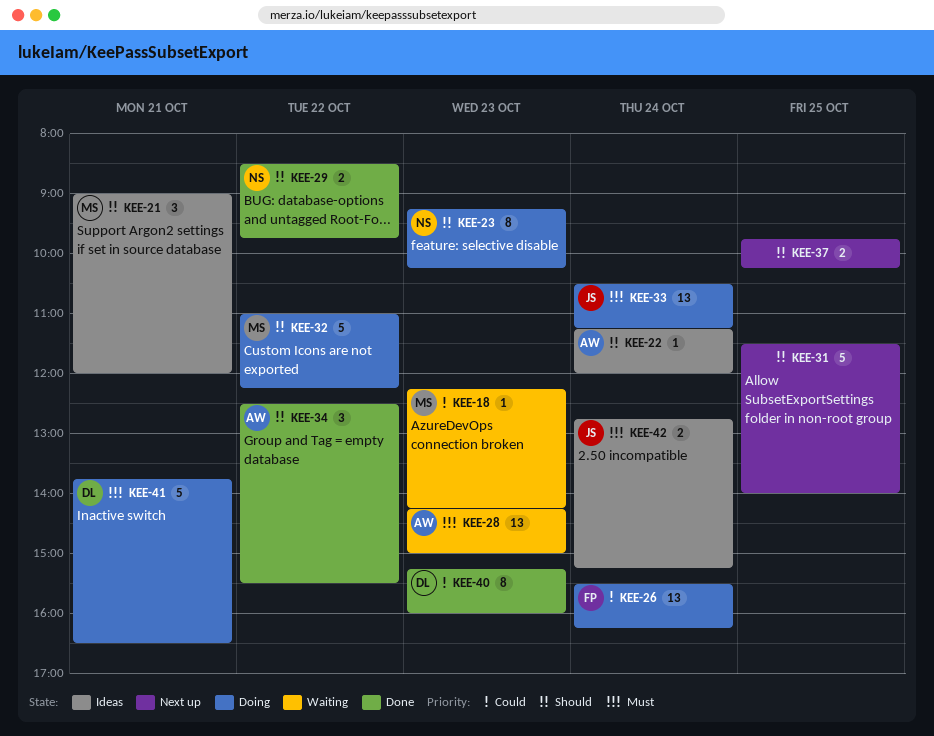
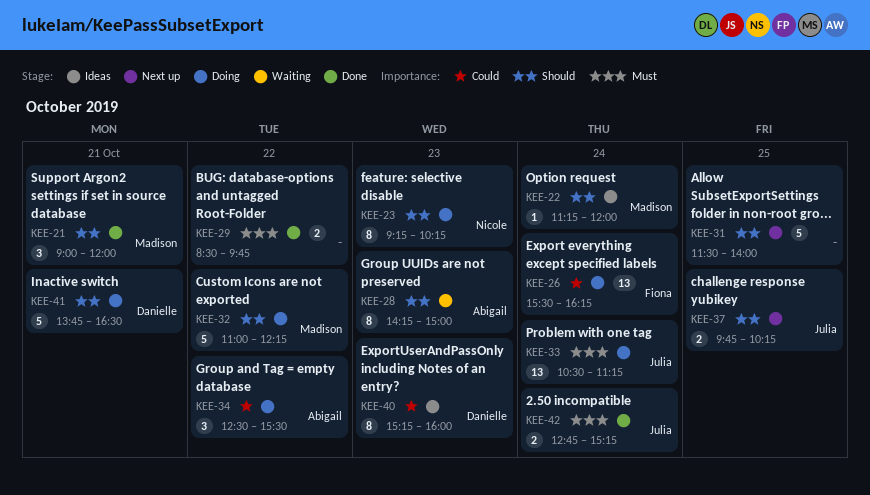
KEE-18: present -> none
KEE-21, status: Ideas -> Done
KEE-22, owner: Abigail -> Madison
KEE-28, priority: Must -> Should
KEE-28, estimate: 13 -> 8
KEE-29, owner: Nicole -> none
KEE-29, priority: Should -> Must
KEE-34, status: Done -> Doing
KEE-34, priority: Should -> Could
KEE-37, owner: none -> Julia
KEE-40, status: Done -> Ideas
KEE-41, priority: Must -> Should
KEE-42, status: Ideas -> Done

